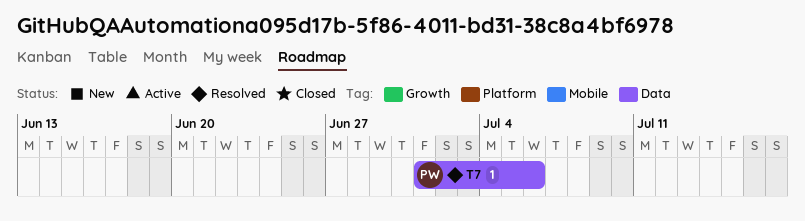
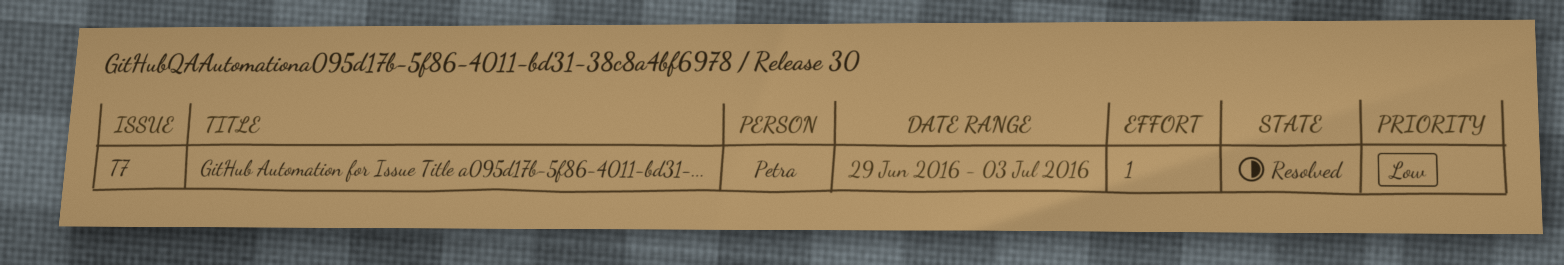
T7, start: Jul 1 -> Jun 29
T7, due: Jul 6 -> Jul 3

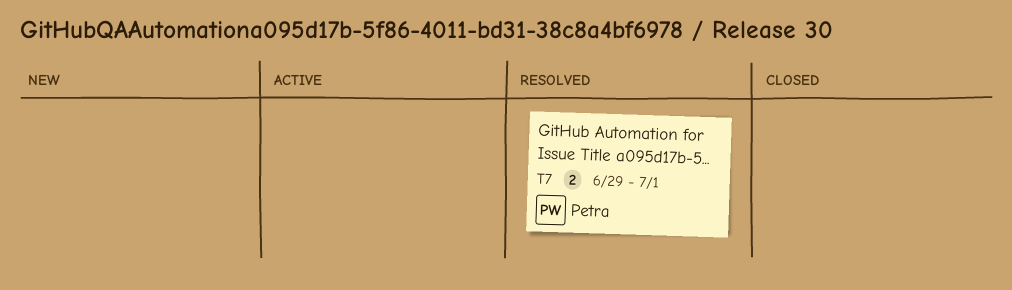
T7, estimate: 1 -> 2
T7, due: Jul 3 -> Jul 1

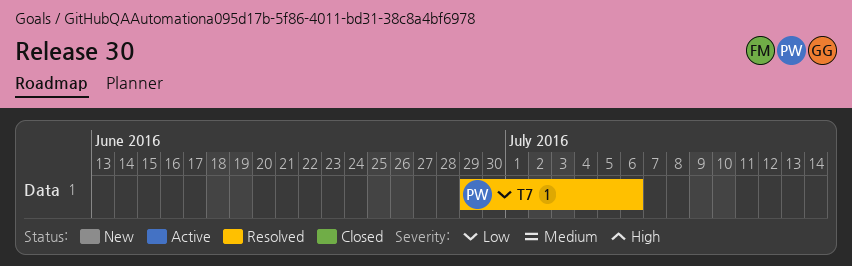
T7, estimate: 2 -> 1
T7, due: Jul 1 -> Jul 6

